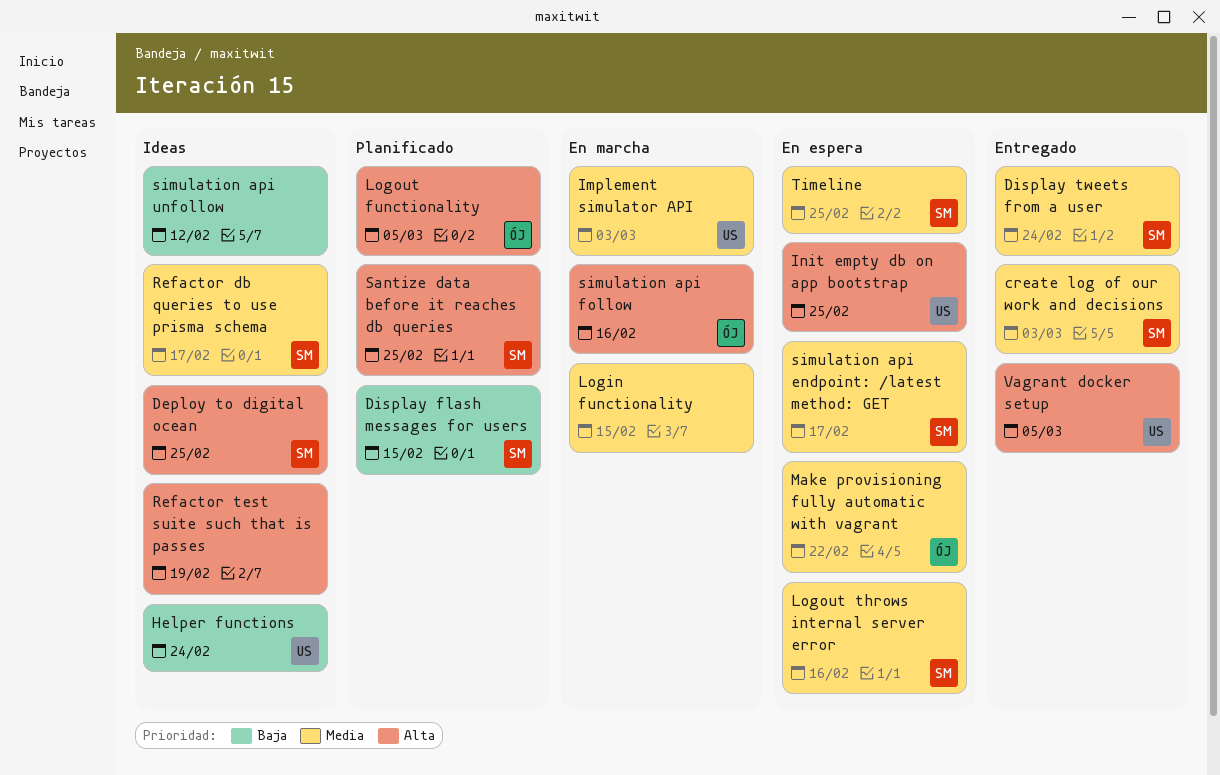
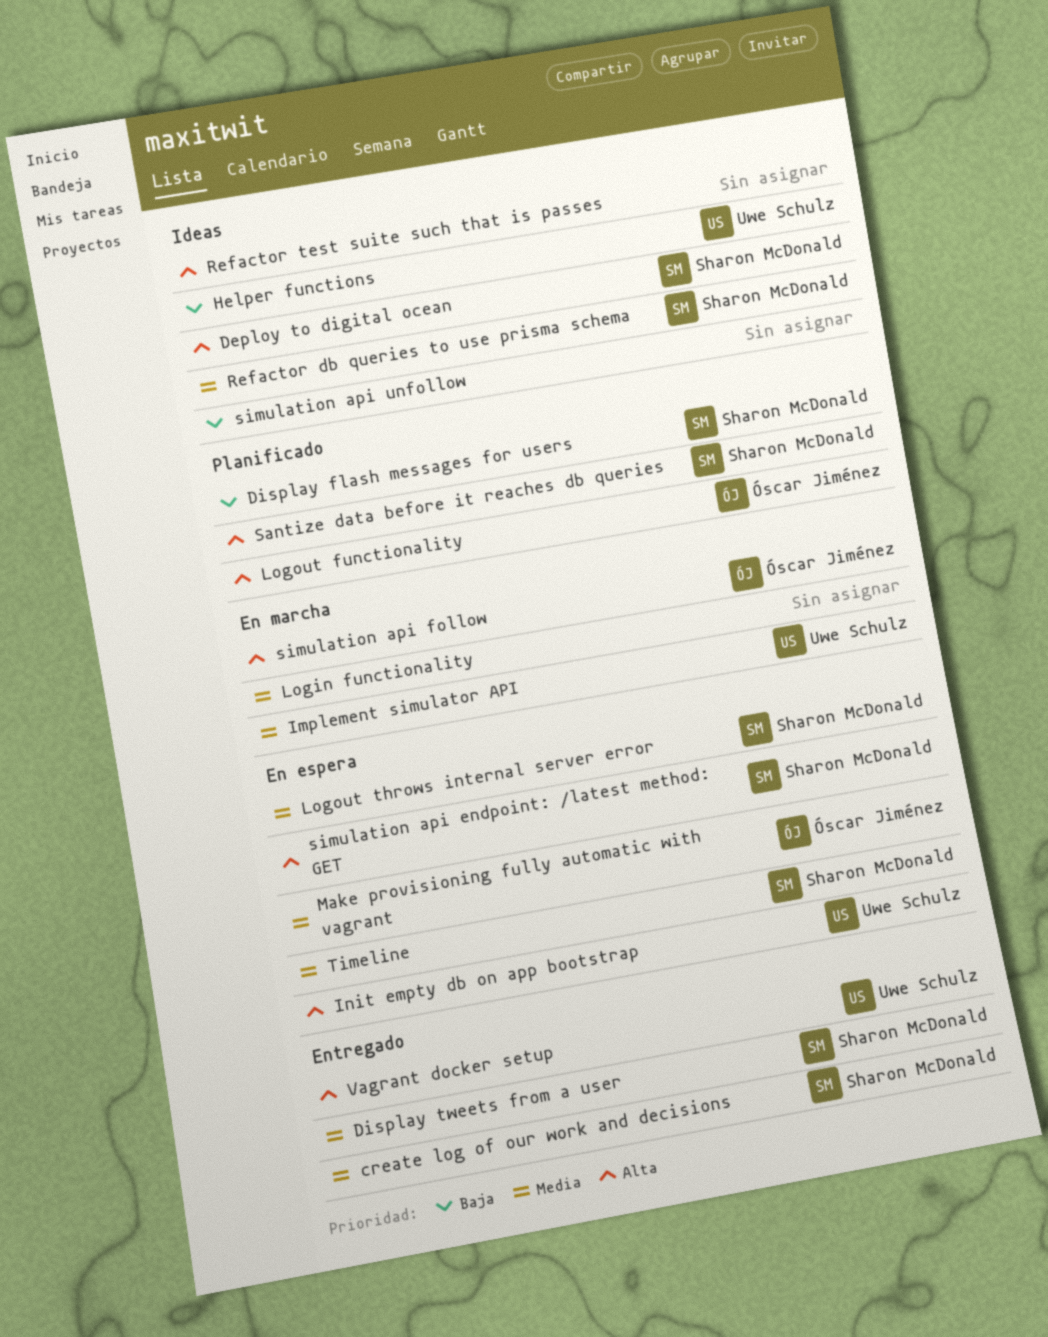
simulation api endpoint: /latest method: GET, priority: Media -> Alta

